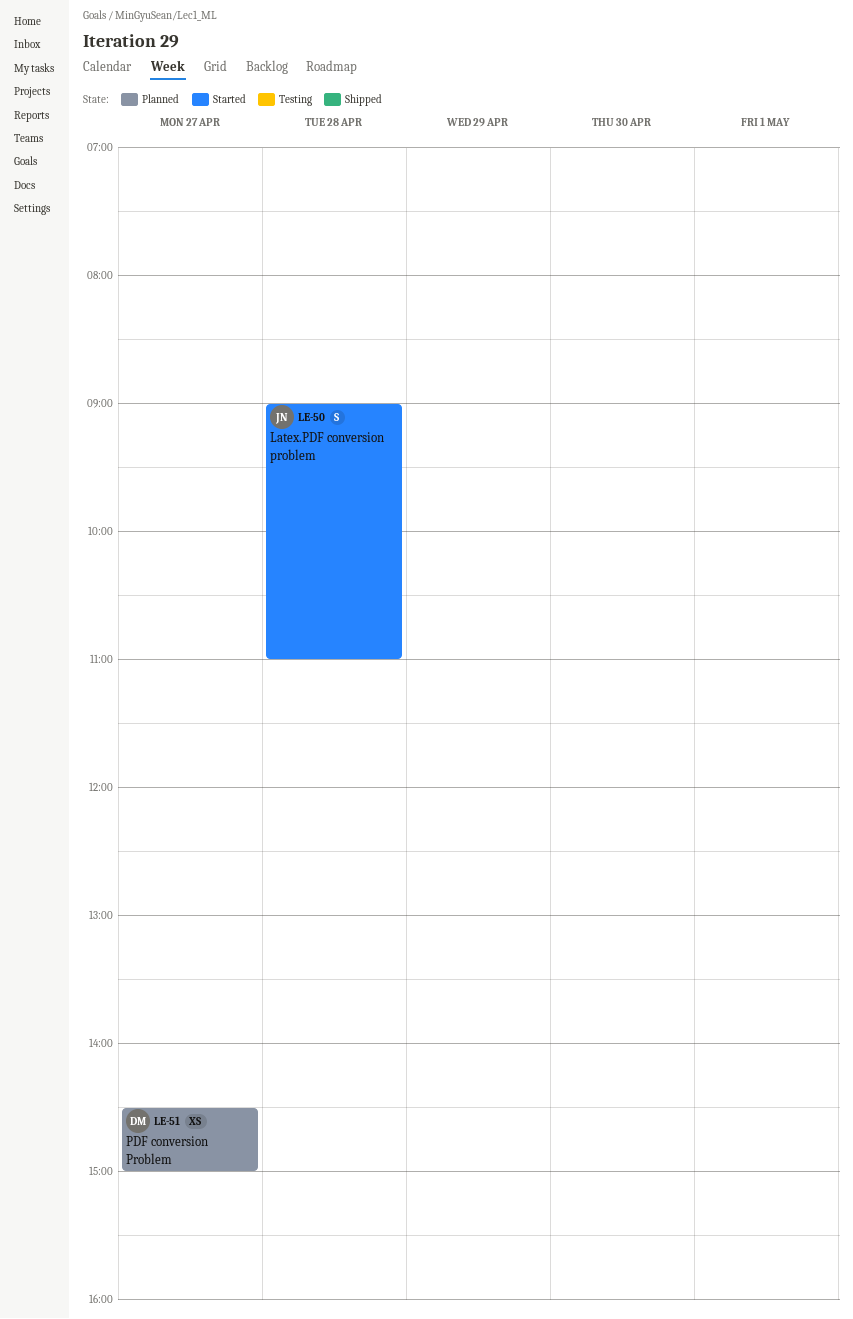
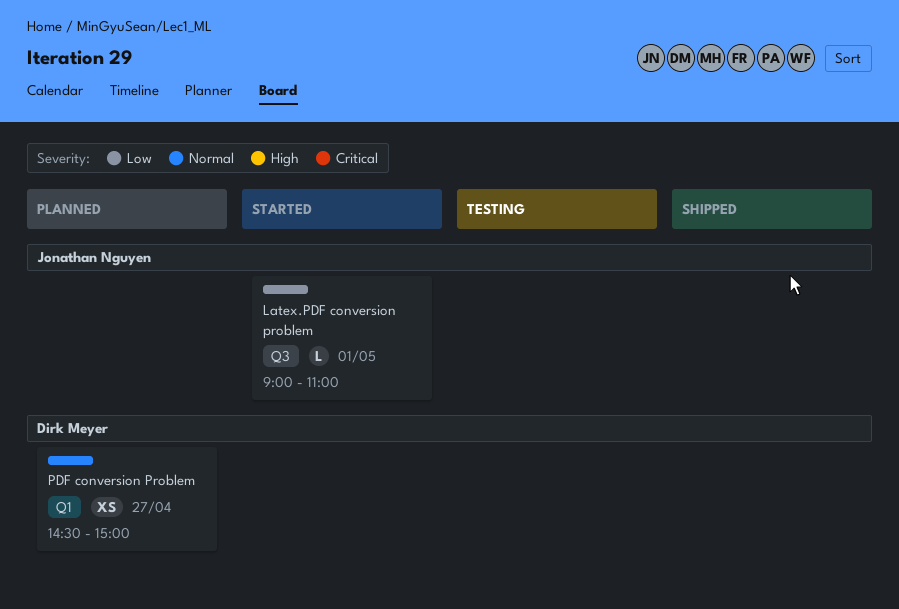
Latex.PDF conversion problem, estimate: S -> L
Latex.PDF conversion problem, day: Apr 28 -> May 1

